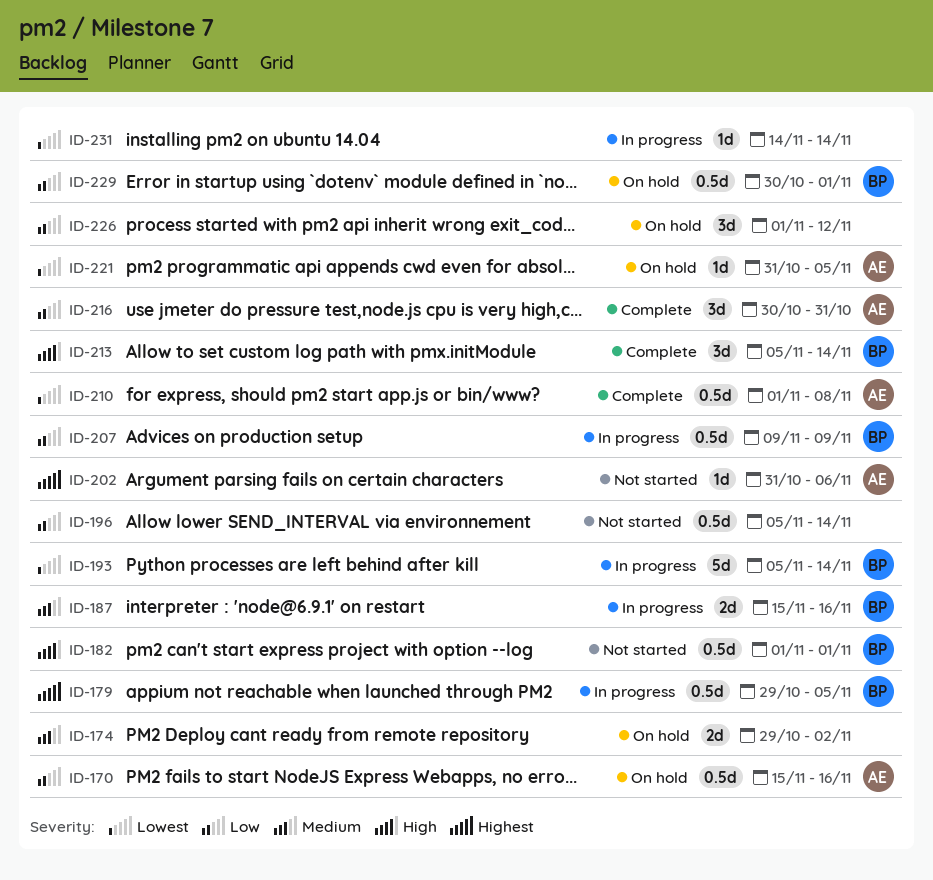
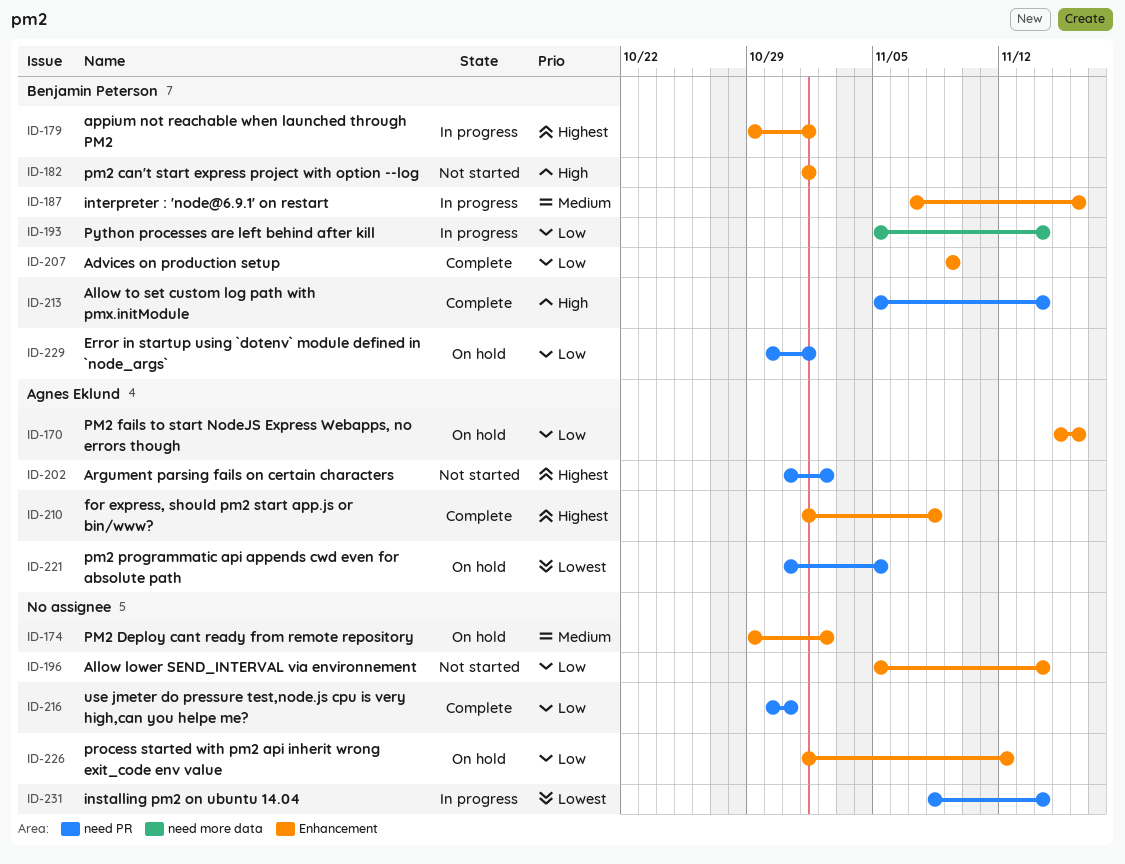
ID-179, due: Nov 5 -> Nov 1
ID-187, start: Nov 15 -> Nov 7
ID-193, priority: Lowest -> Low
ID-202, due: Nov 6 -> Nov 2
ID-207, status: In progress -> Complete
ID-210, priority: Lowest -> Highest
ID-216, owner: Agnes Eklund -> none
ID-231, start: Nov 14 -> Nov 8

